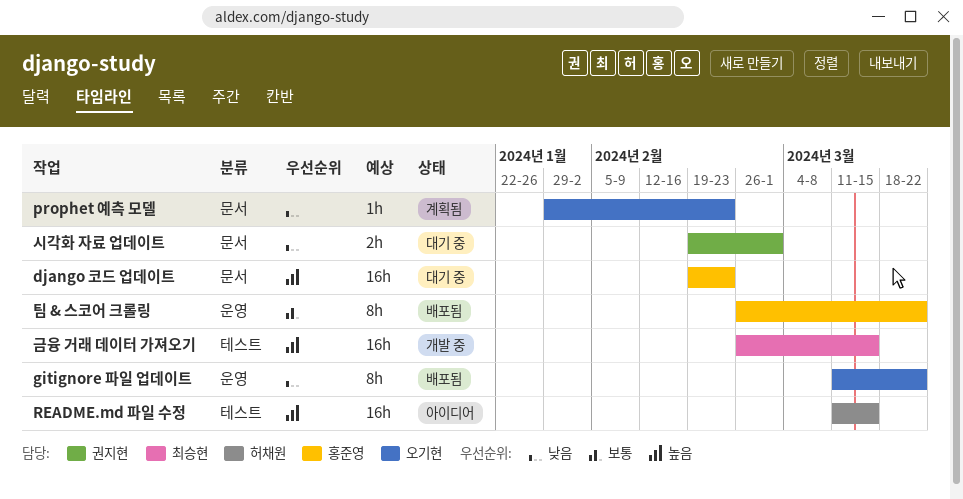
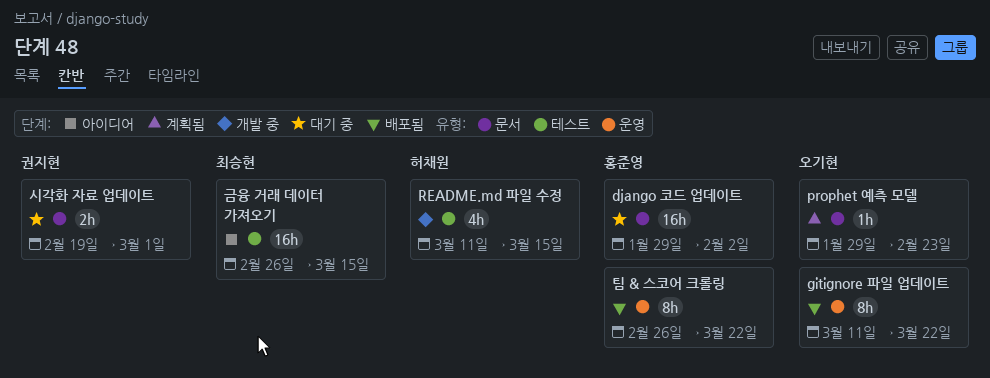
django 코드 업데이트, start: Feb 19 -> Jan 29
django 코드 업데이트, due: Feb 23 -> Feb 2
README.md 파일 수정, status: 아이디어 -> 개발 중
README.md 파일 수정, estimate: 16h -> 4h
금융 거래 데이터 가져오기, status: 개발 중 -> 아이디어

